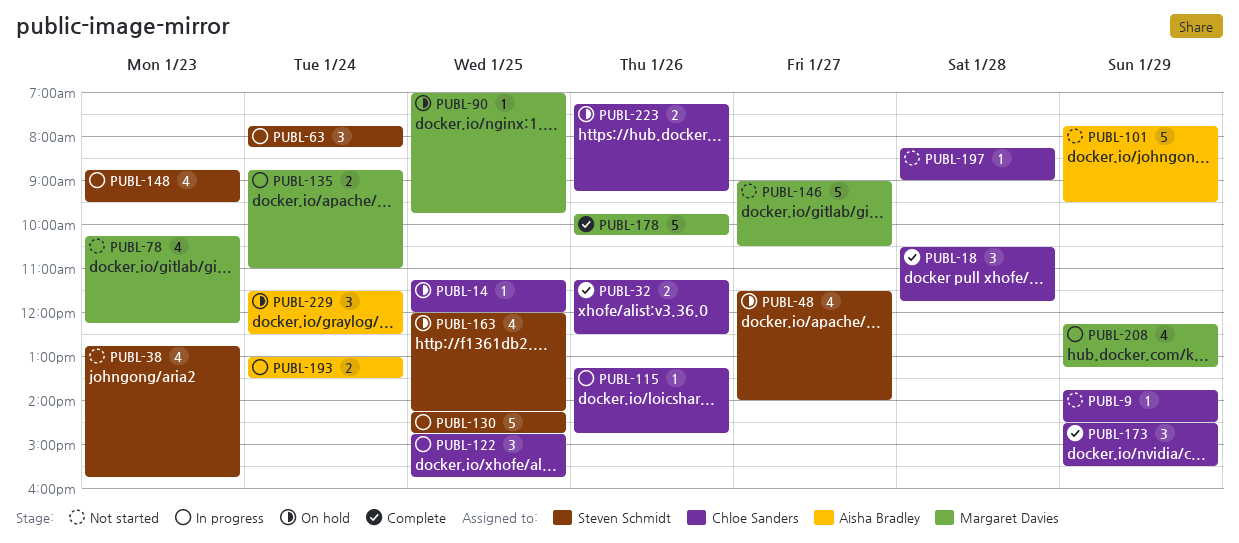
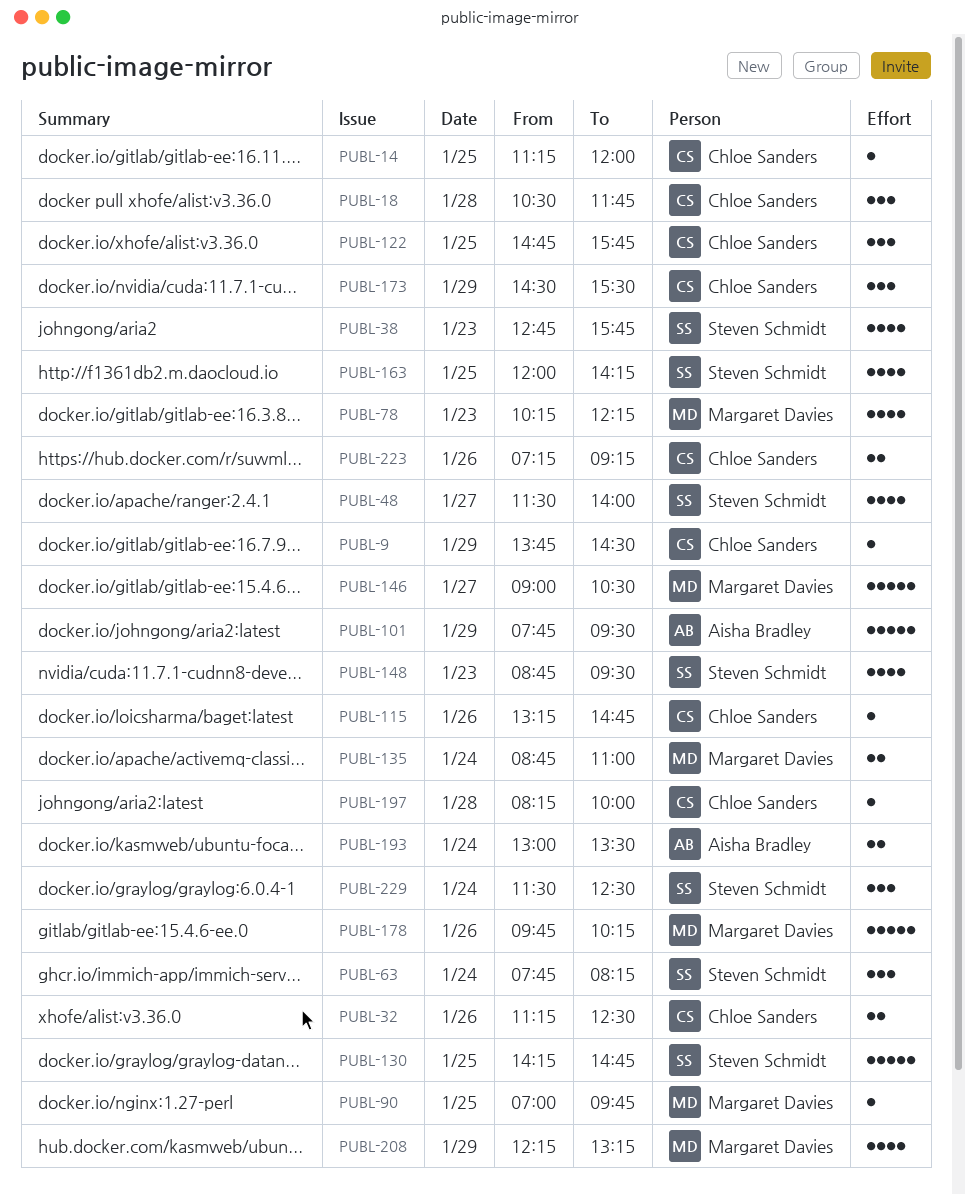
PUBL-197, ends: 09:00 -> 10:00
PUBL-229, owner: Aisha Bradley -> Steven Schmidt

